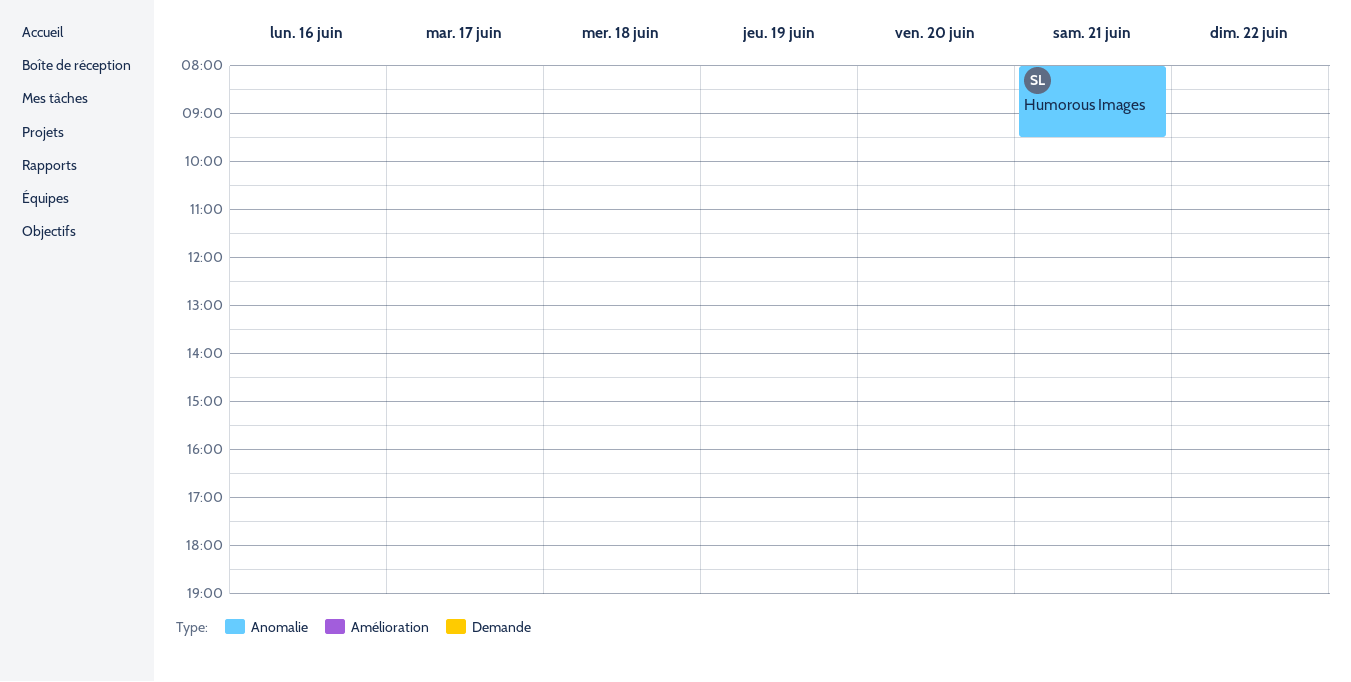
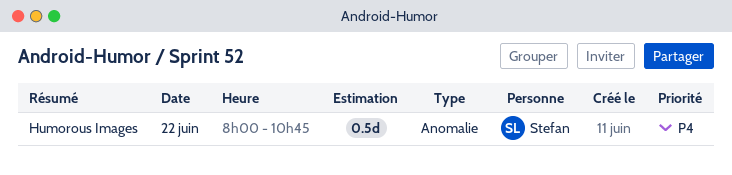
Humorous Images, day: Jun 21 -> Jun 22
Humorous Images, ends: 09:30 -> 10:45

